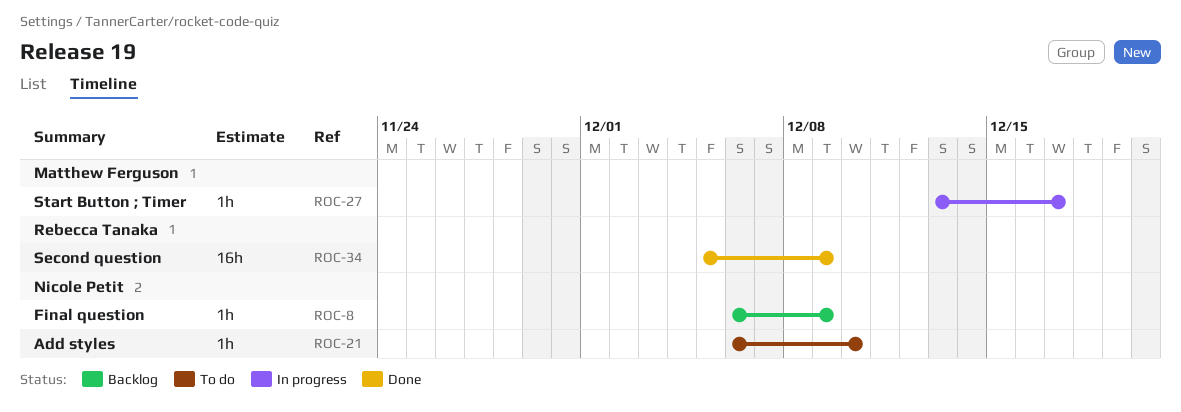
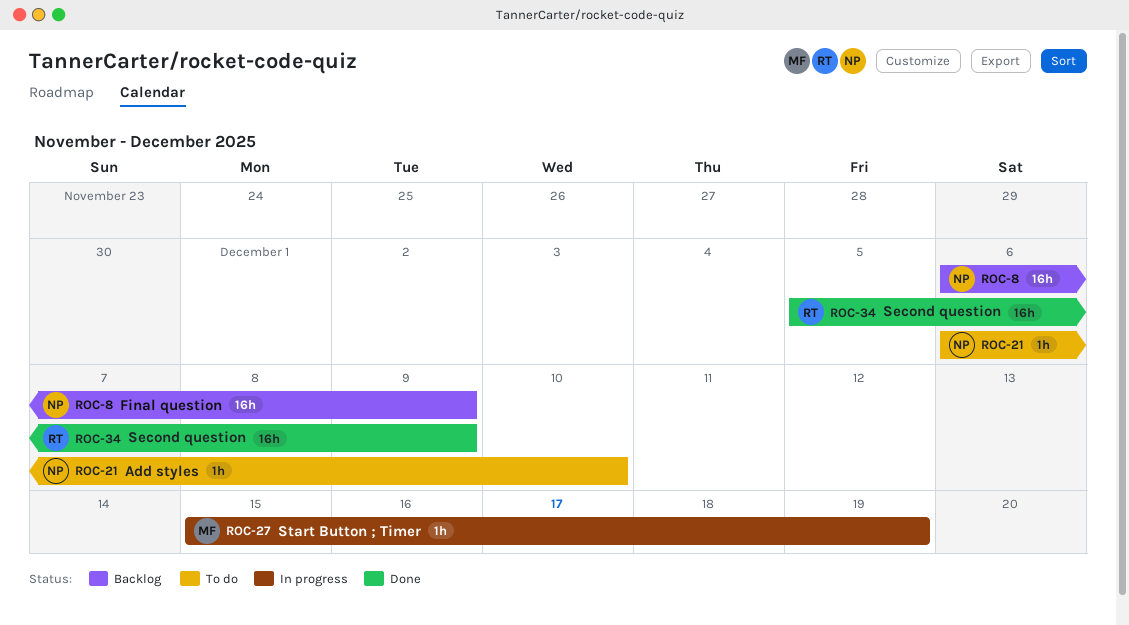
ROC-8, estimate: 1h -> 16h
ROC-27, start: Dec 13 -> Dec 15
ROC-27, due: Dec 17 -> Dec 19

